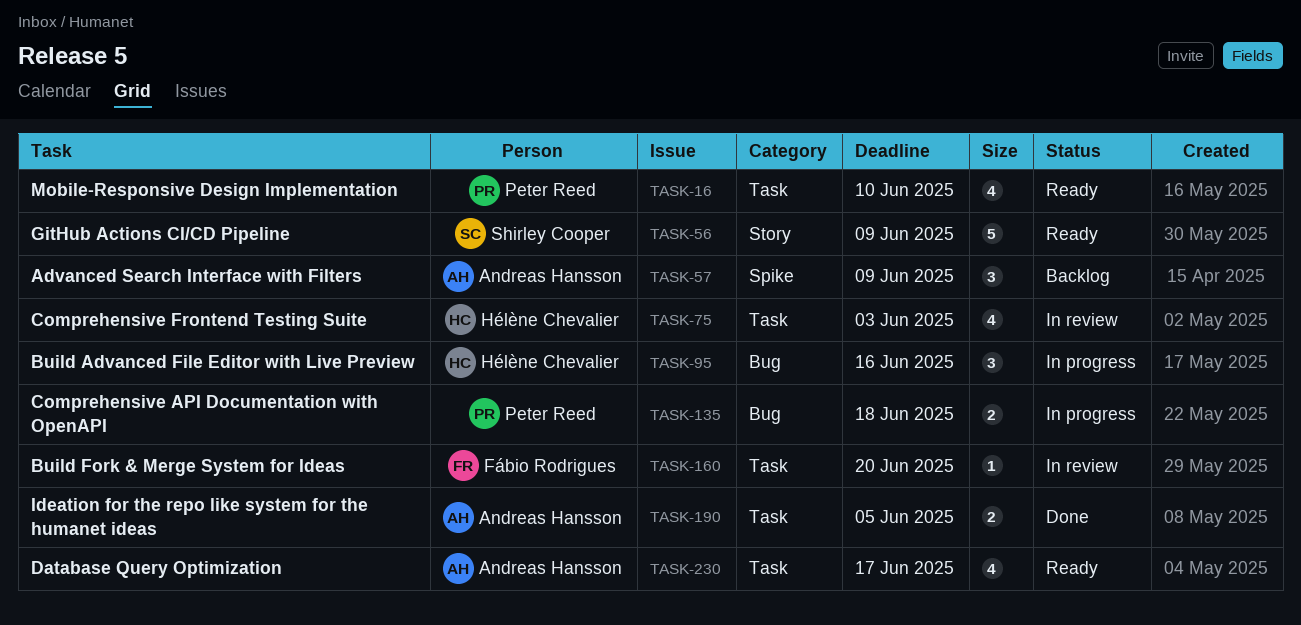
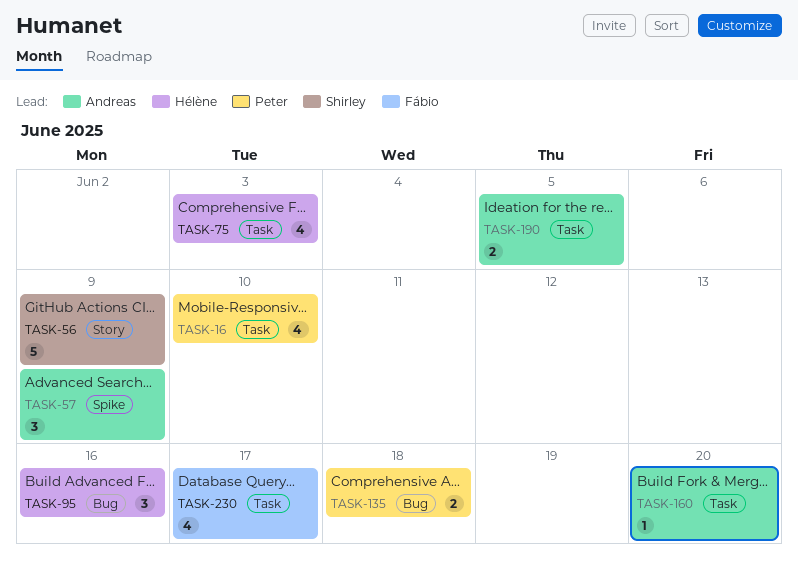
TASK-160, owner: Fábio Rodrigues -> Andreas Hansson
TASK-230, owner: Andreas Hansson -> Fábio Rodrigues

